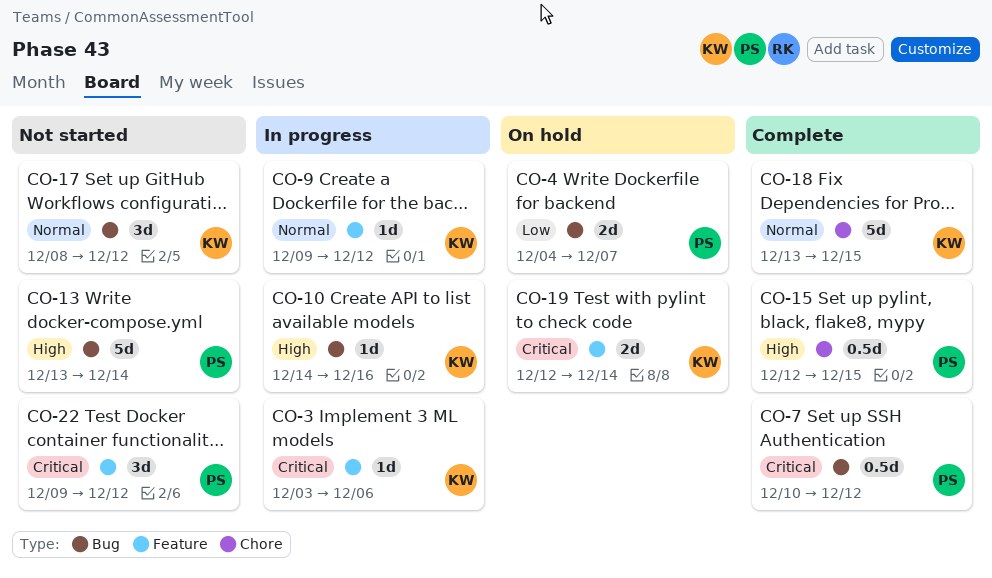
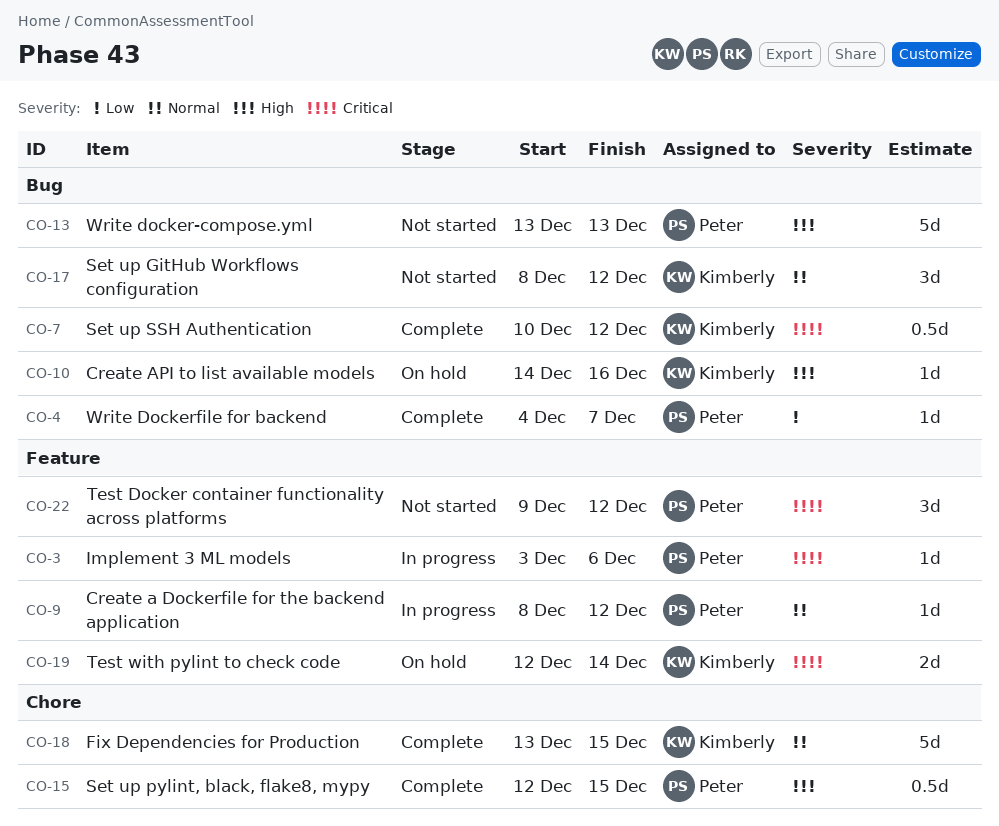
CO-3, owner: Kimberly -> Peter
CO-4, status: On hold -> Complete
CO-4, estimate: 2d -> 1d
CO-7, owner: Peter -> Kimberly
CO-9, owner: Kimberly -> Peter
CO-9, start: Dec 9 -> Dec 8
CO-10, status: In progress -> On hold
CO-13, due: Dec 14 -> Dec 13

